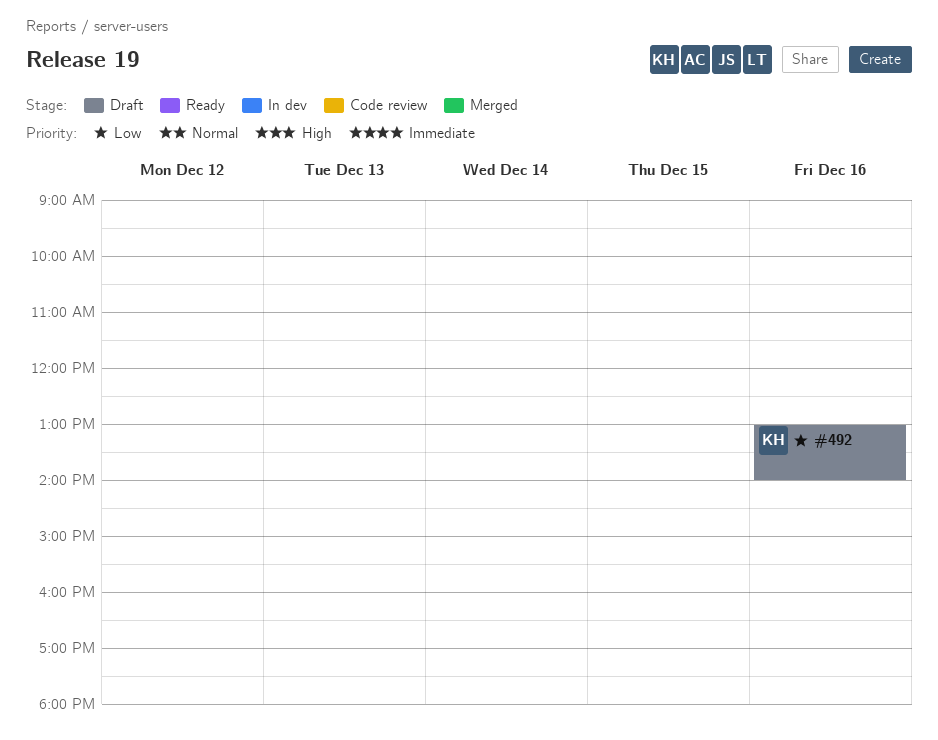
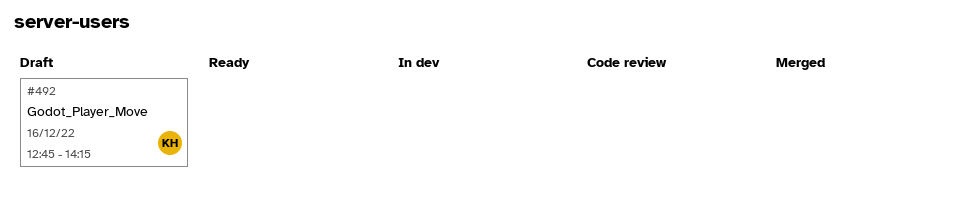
#492, begins: 13:00 -> 12:45
#492, ends: 14:00 -> 14:15

